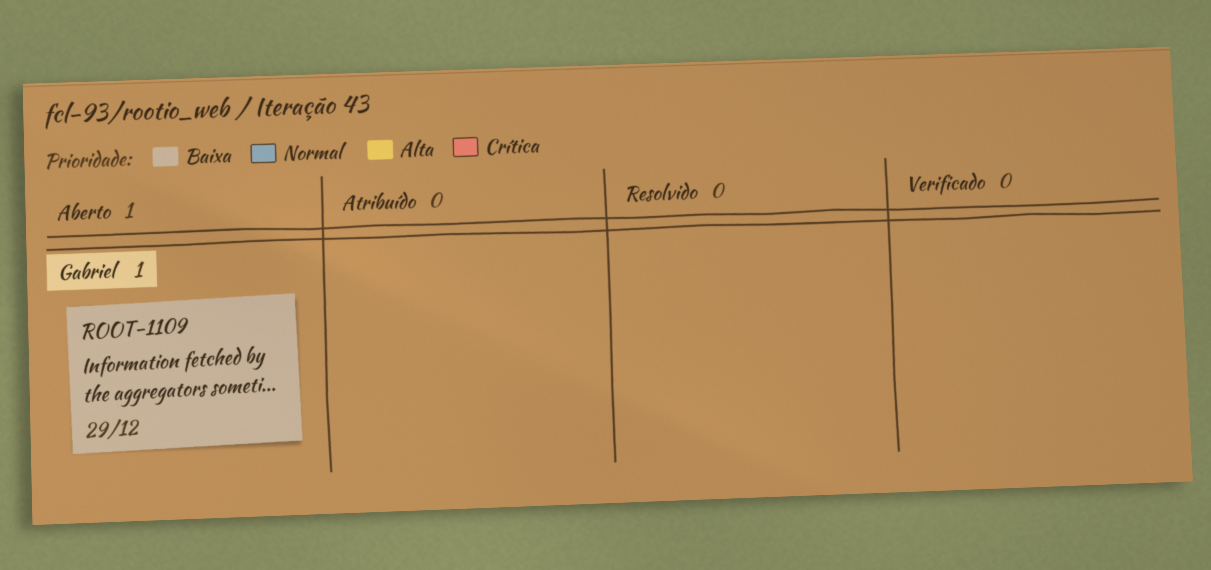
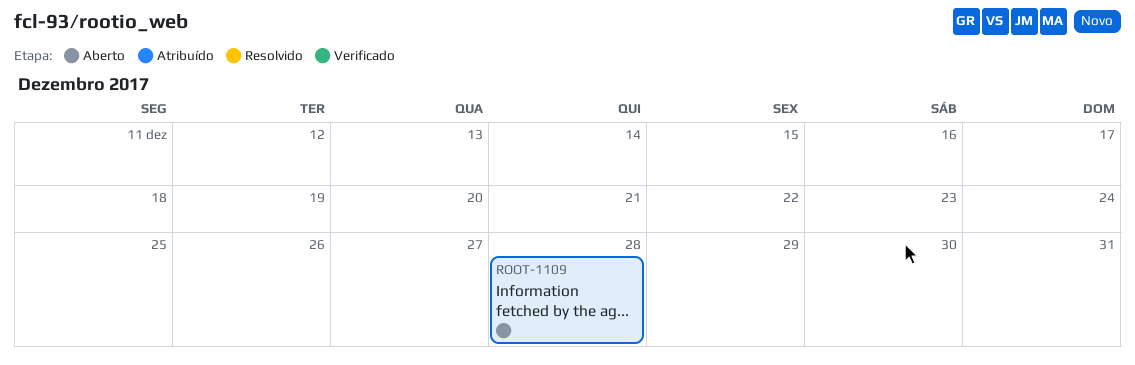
ROOT-1109, due: Dec 29 -> Dec 28

